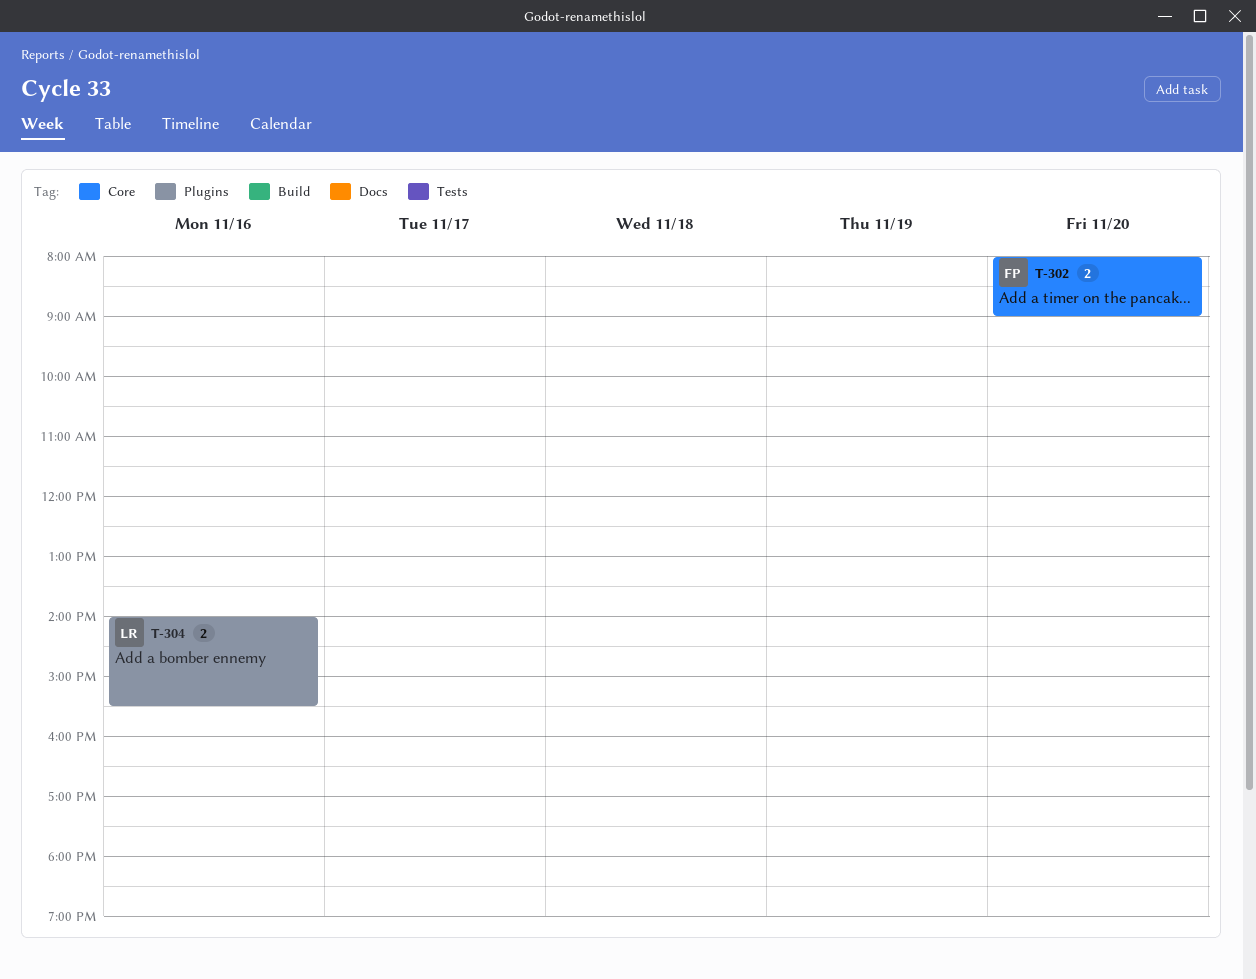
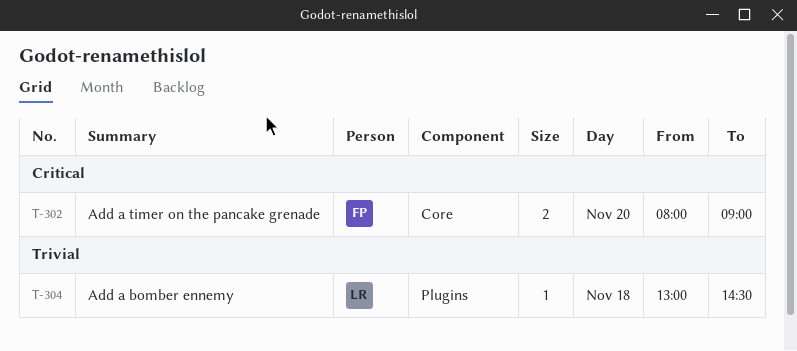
T-304, estimate: 2 -> 1
T-304, day: Nov 16 -> Nov 18
T-304, begins: 14:00 -> 13:00
T-304, ends: 15:30 -> 14:30

